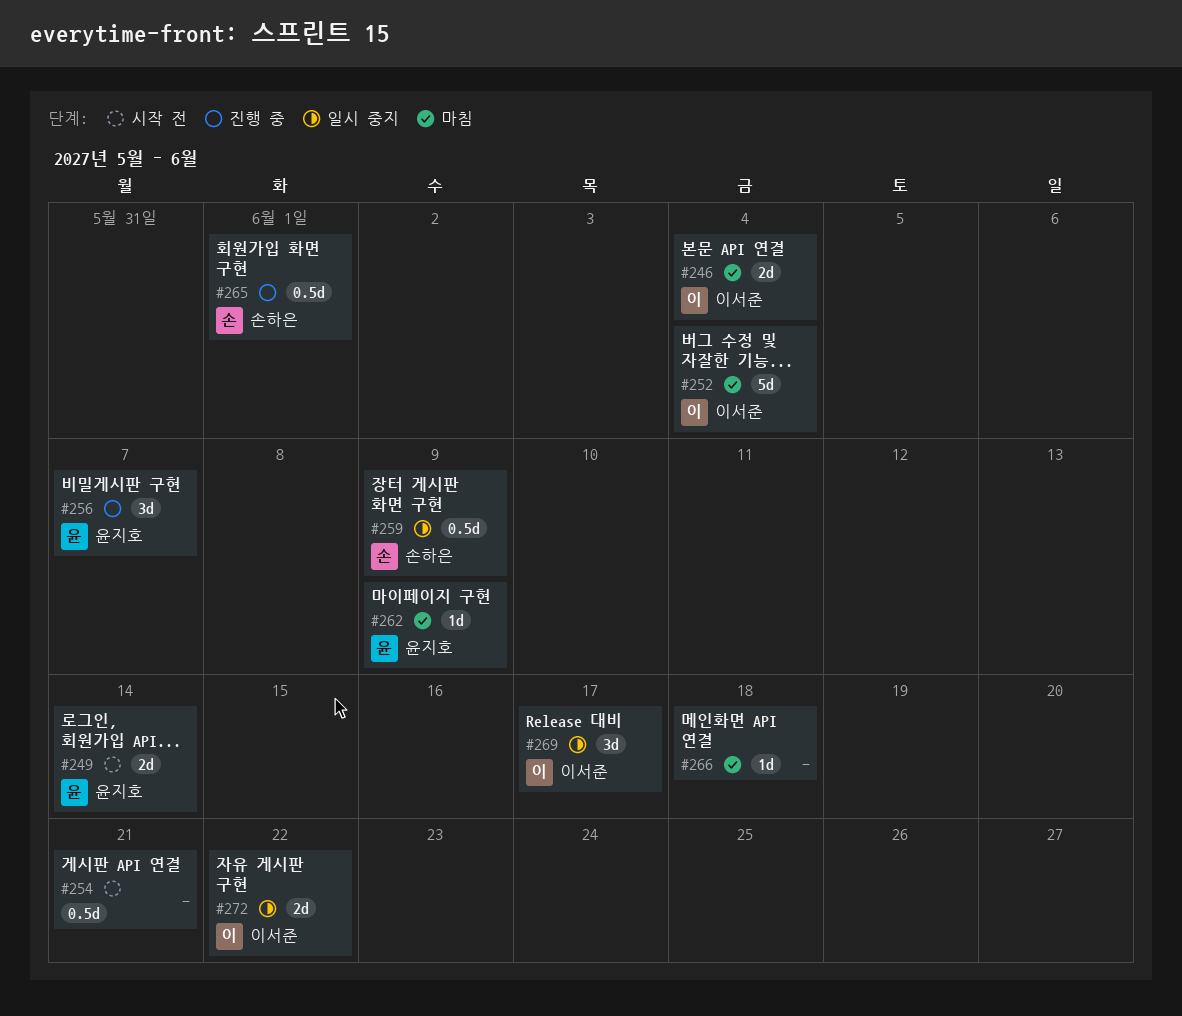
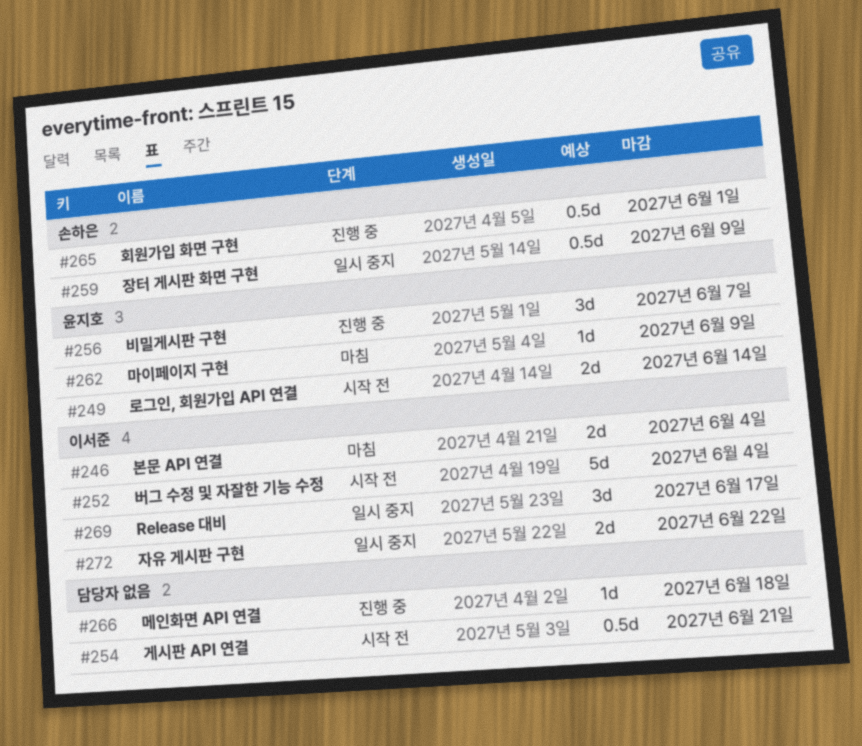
#252, status: 마침 -> 시작 전
#266, status: 마침 -> 진행 중

